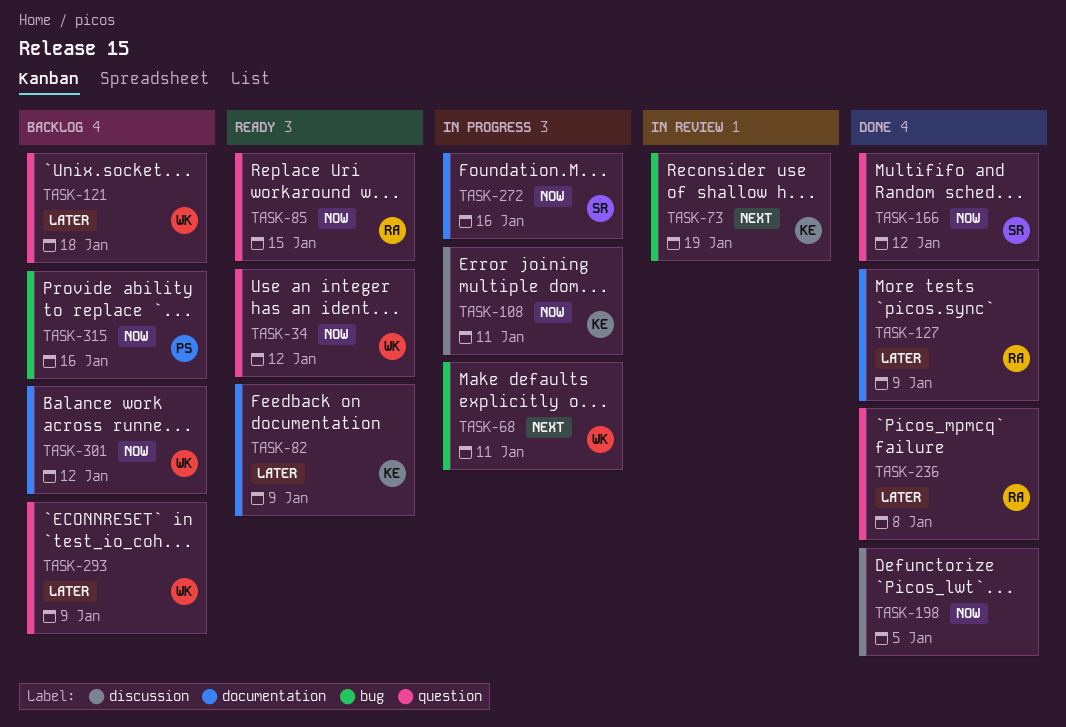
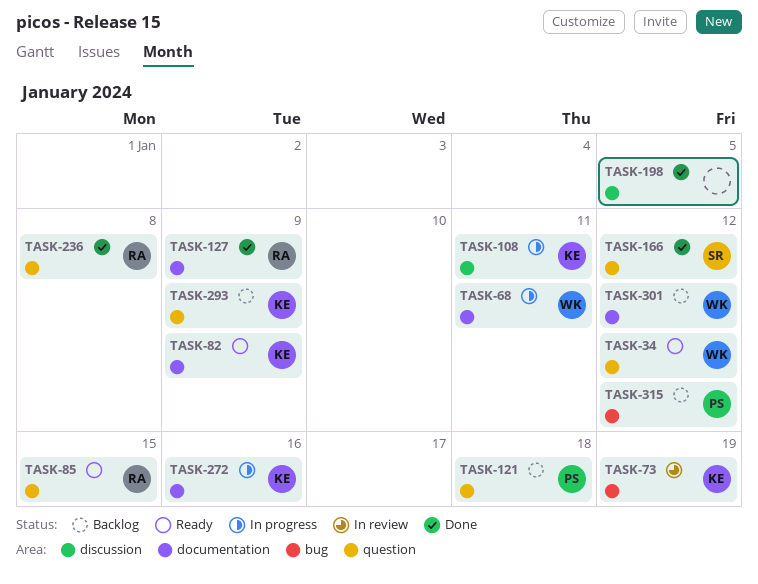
TASK-68, label: bug -> documentation
TASK-121, owner: WK -> PS
TASK-272, owner: SR -> KE
TASK-293, owner: WK -> KE
TASK-315, due: Jan 16 -> Jan 12

